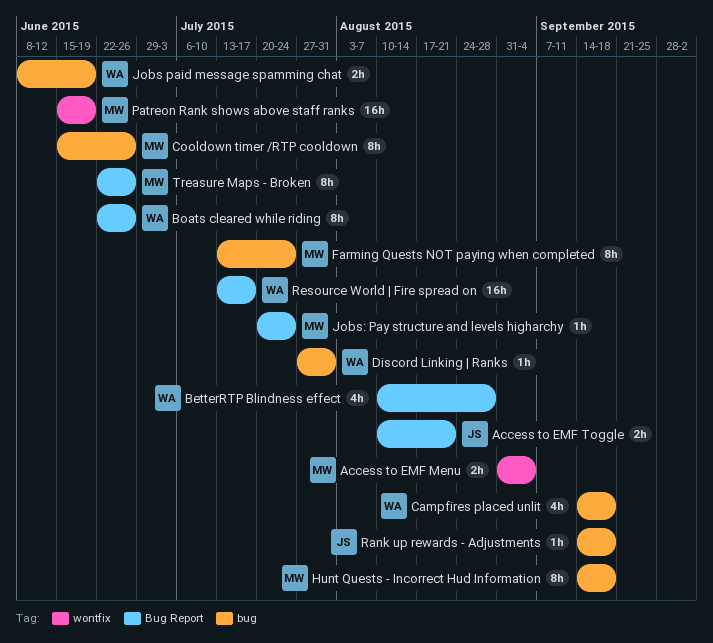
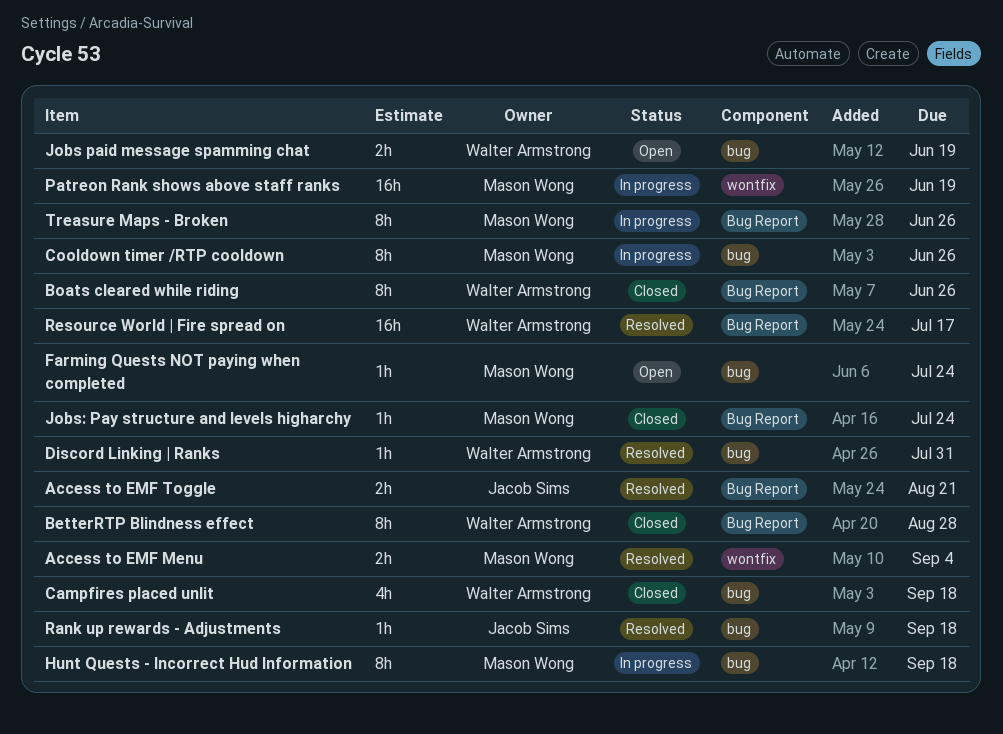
BetterRTP Blindness effect, estimate: 4h -> 8h
Farming Quests NOT paying when completed, estimate: 8h -> 1h

